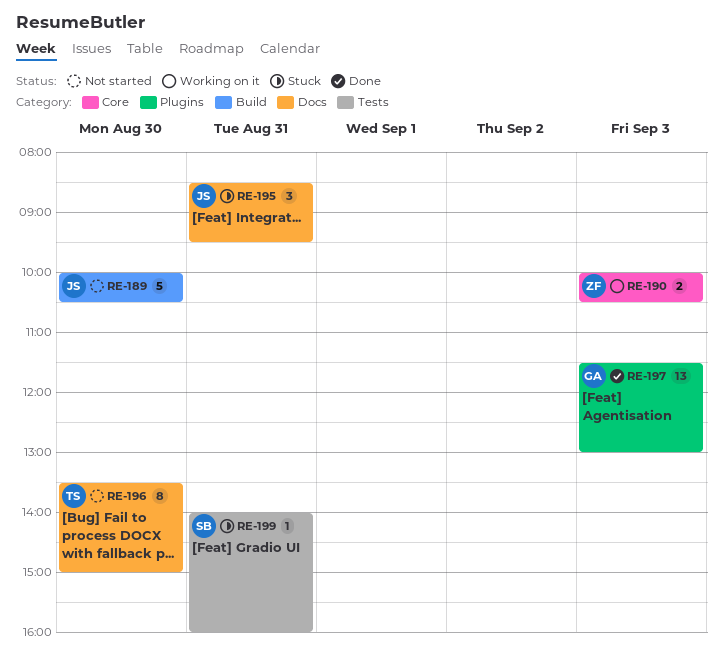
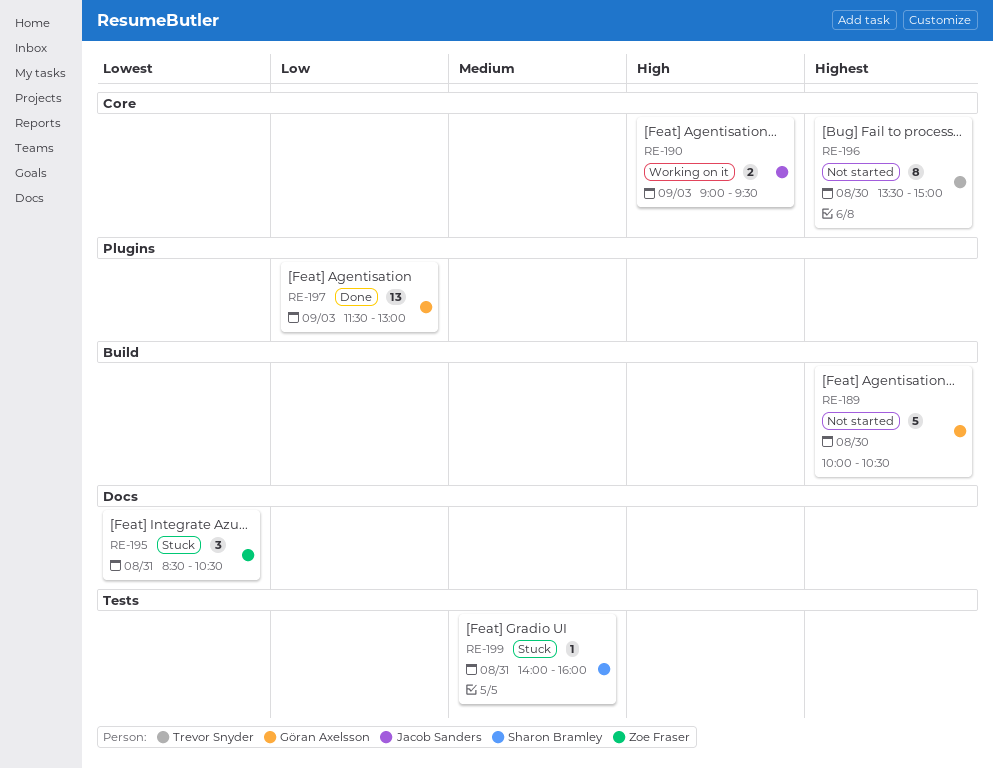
RE-189, owner: Jacob Sanders -> Göran Axelsson
RE-190, owner: Zoe Fraser -> Jacob Sanders
RE-190, begins: 10:00 -> 09:00
RE-190, ends: 10:30 -> 09:30
RE-195, owner: Jacob Sanders -> Zoe Fraser
RE-195, ends: 09:30 -> 10:30
RE-196, label: Docs -> Core

